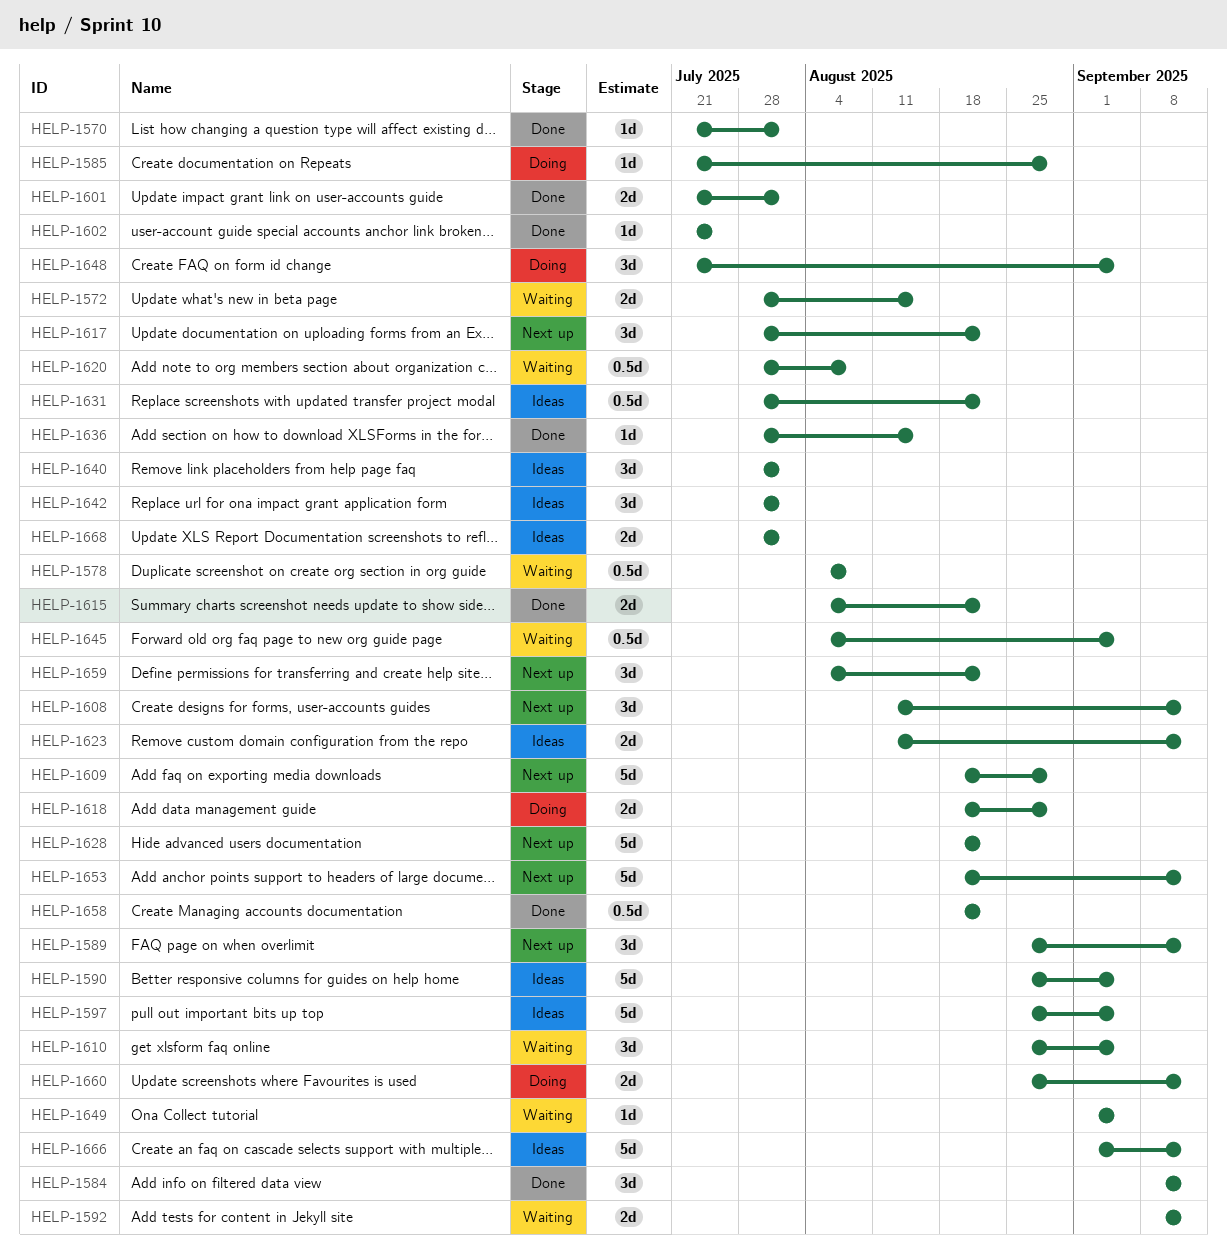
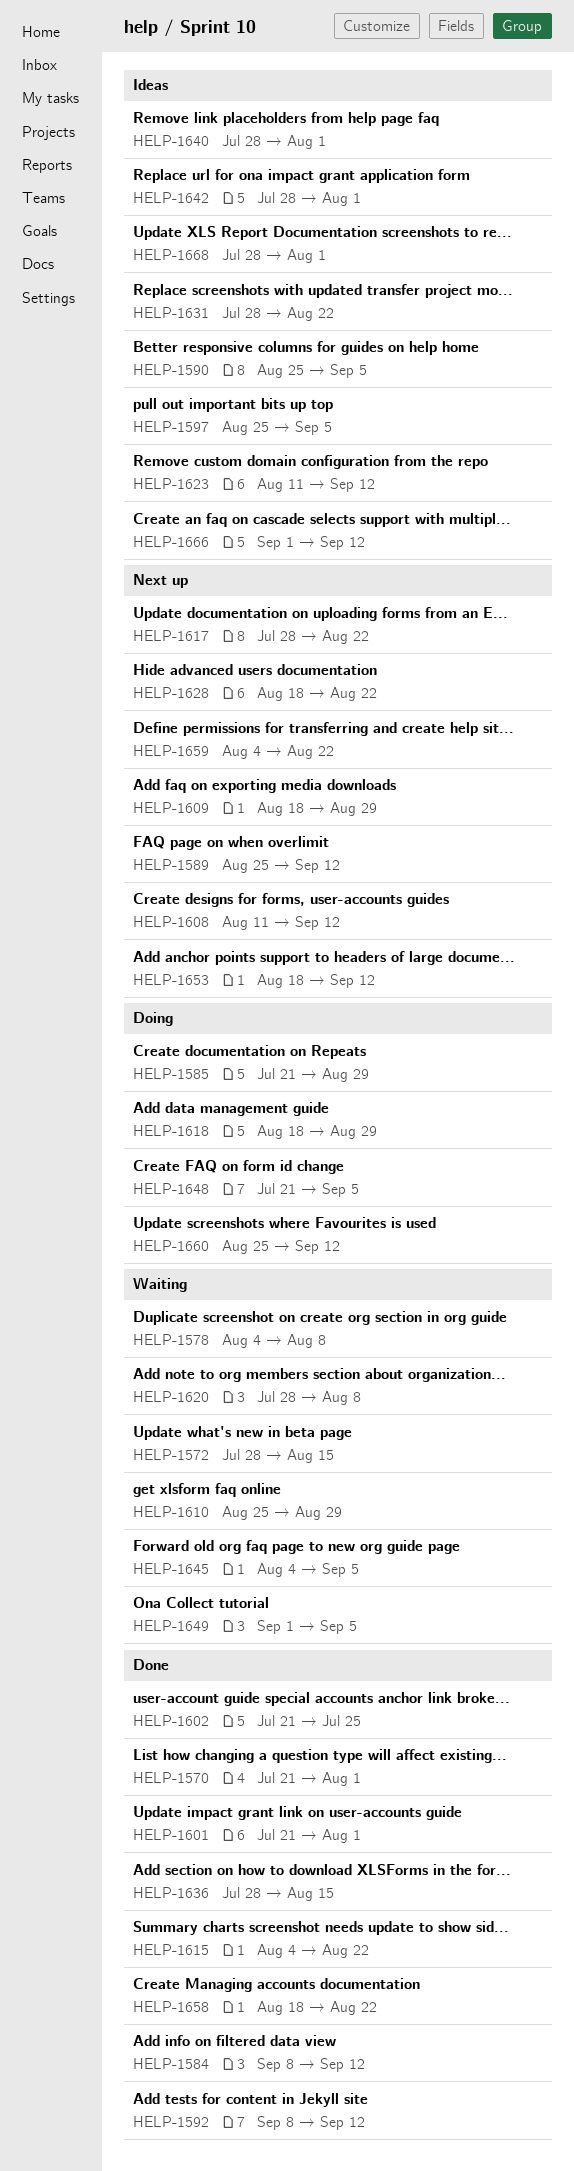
HELP-1592, status: Waiting -> Done
HELP-1610, due: Sep 5 -> Aug 29

